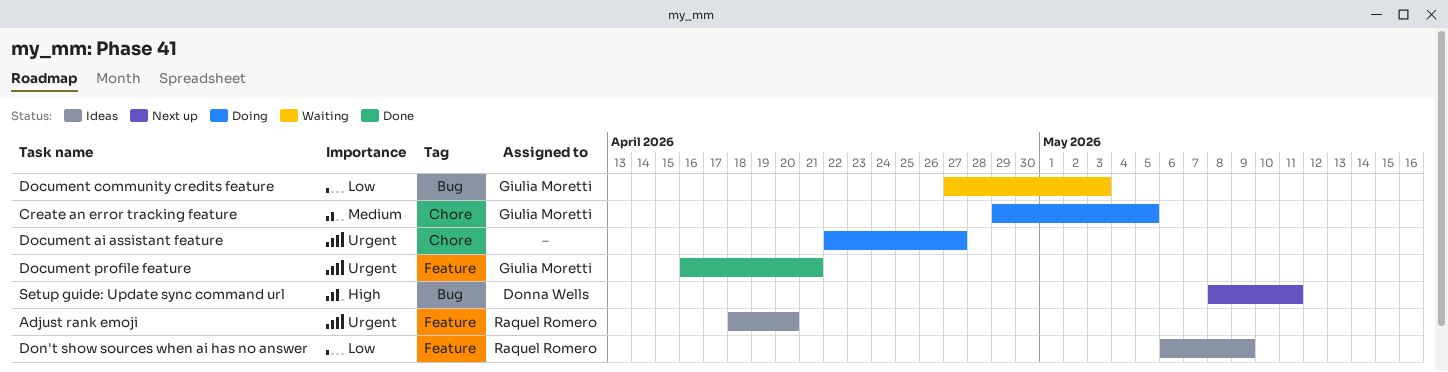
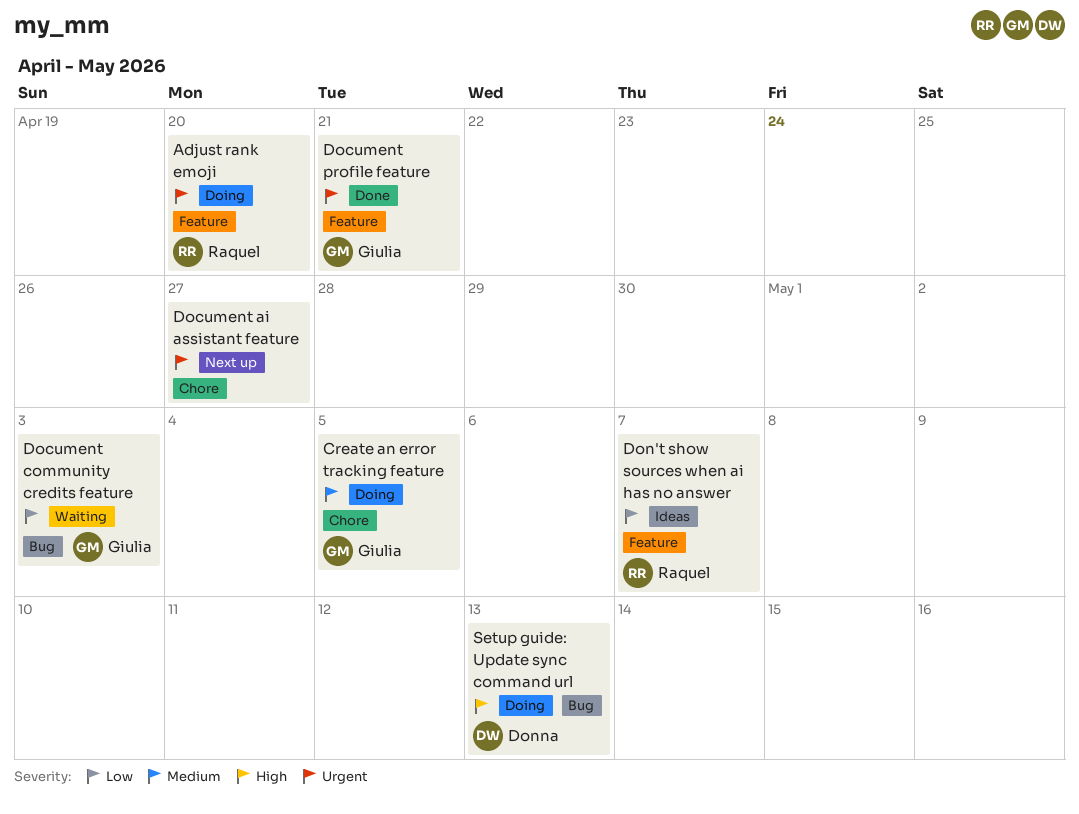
Adjust rank emoji, status: Ideas -> Doing
Document ai assistant feature, status: Doing -> Next up
Don't show sources when ai has no answer, due: May 9 -> May 7
Setup guide: Update sync command url, status: Next up -> Doing
Setup guide: Update sync command url, due: May 11 -> May 13

